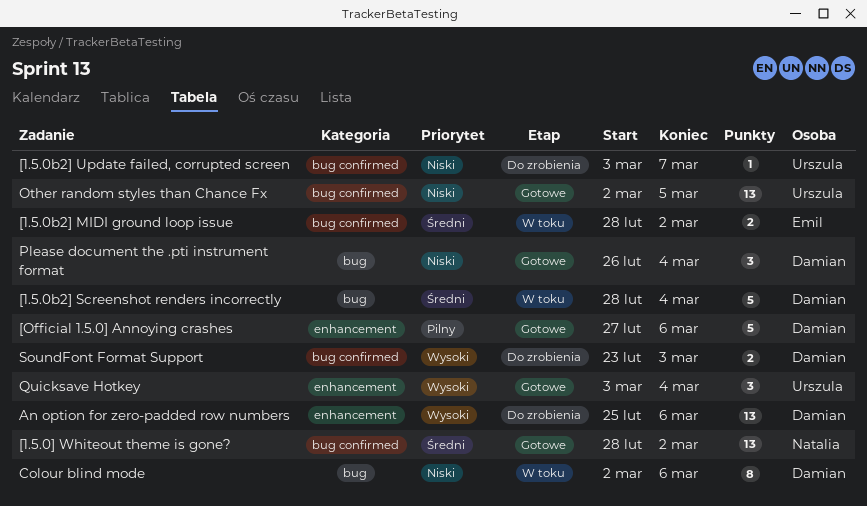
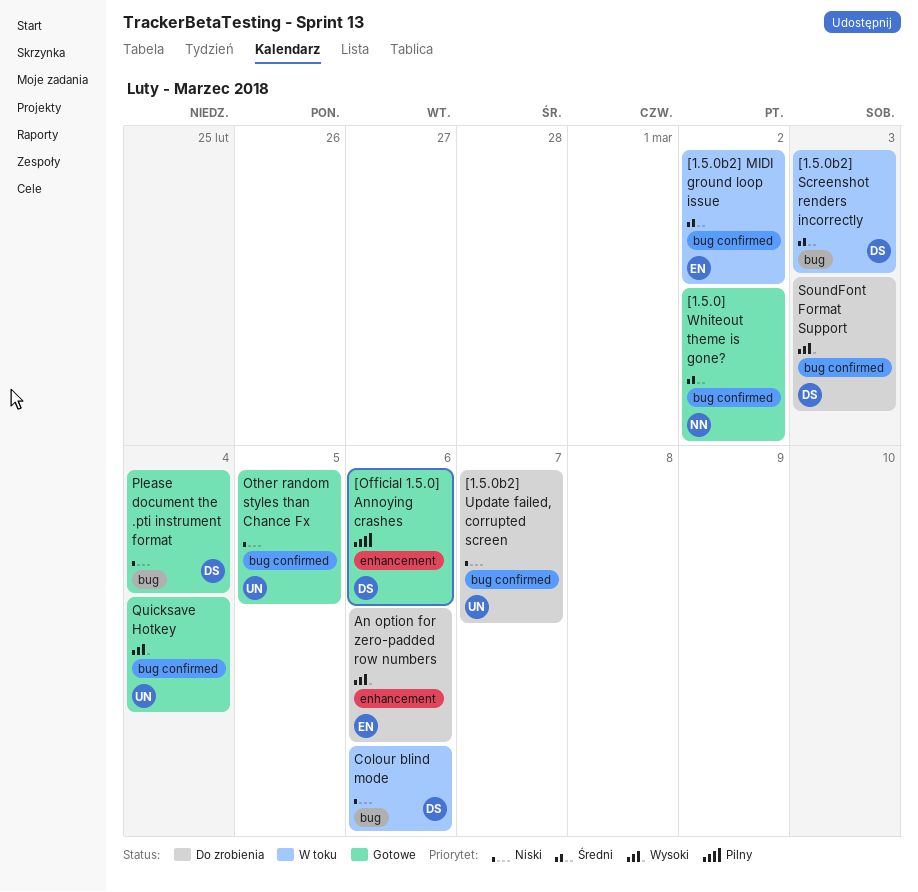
[1.5.0b2] Screenshot renders incorrectly, due: Mar 4 -> Mar 3
An option for zero-padded row numbers, owner: Damian -> Emil
Quicksave Hotkey, label: enhancement -> bug confirmed

